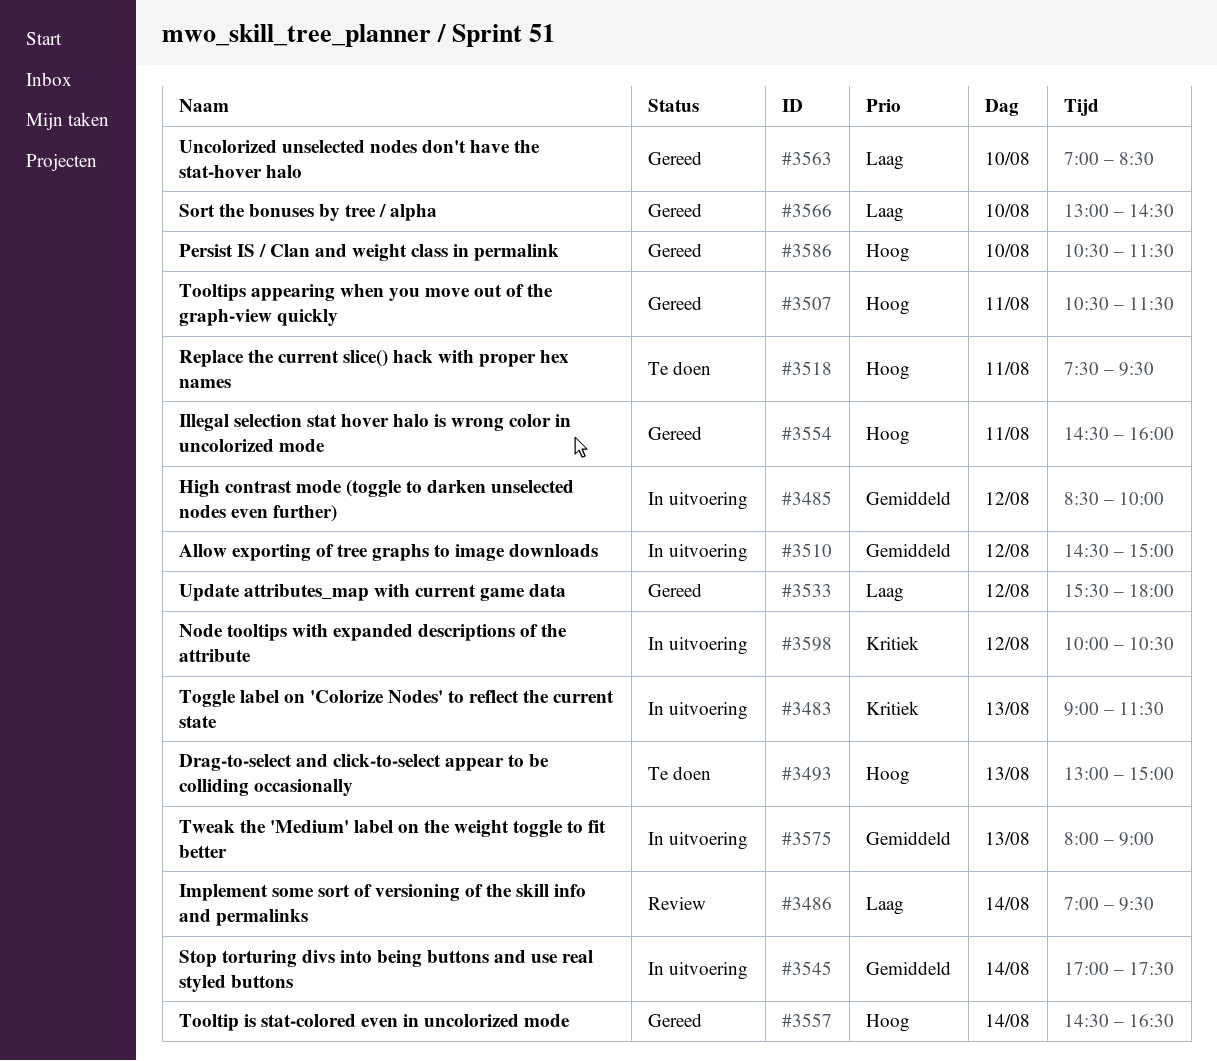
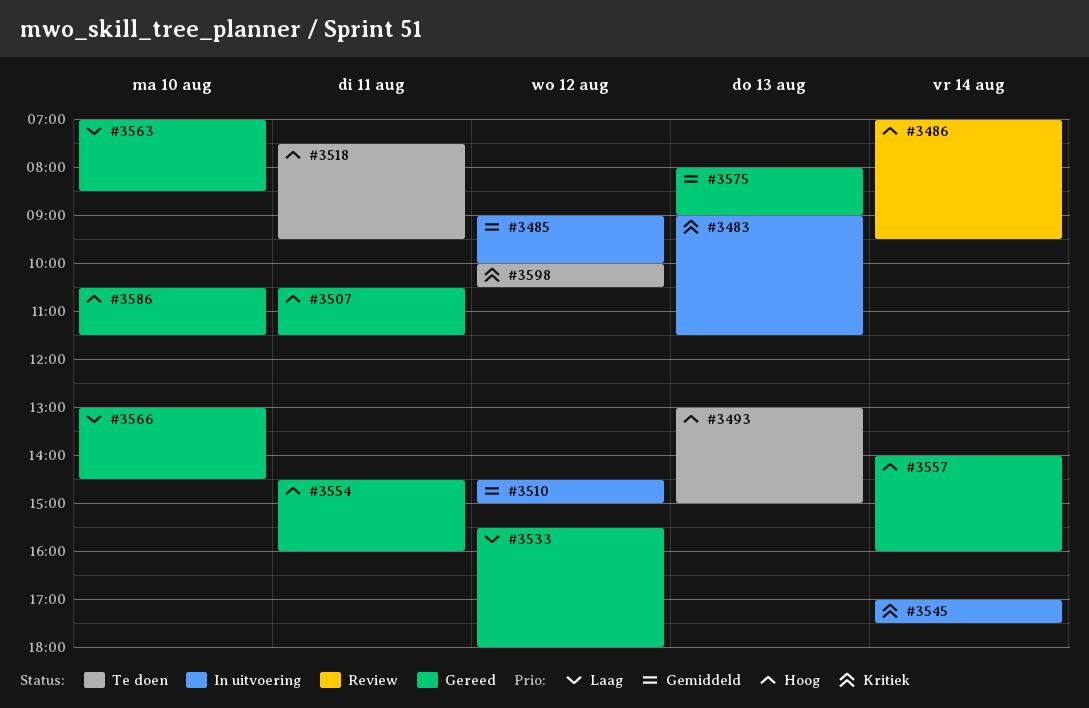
#3485, begins: 08:30 -> 09:00
#3486, priority: Laag -> Hoog
#3545, priority: Gemiddeld -> Kritiek
#3557, begins: 14:30 -> 14:00
#3557, ends: 16:30 -> 16:00
#3575, status: In uitvoering -> Gereed
#3598, status: In uitvoering -> Te doen

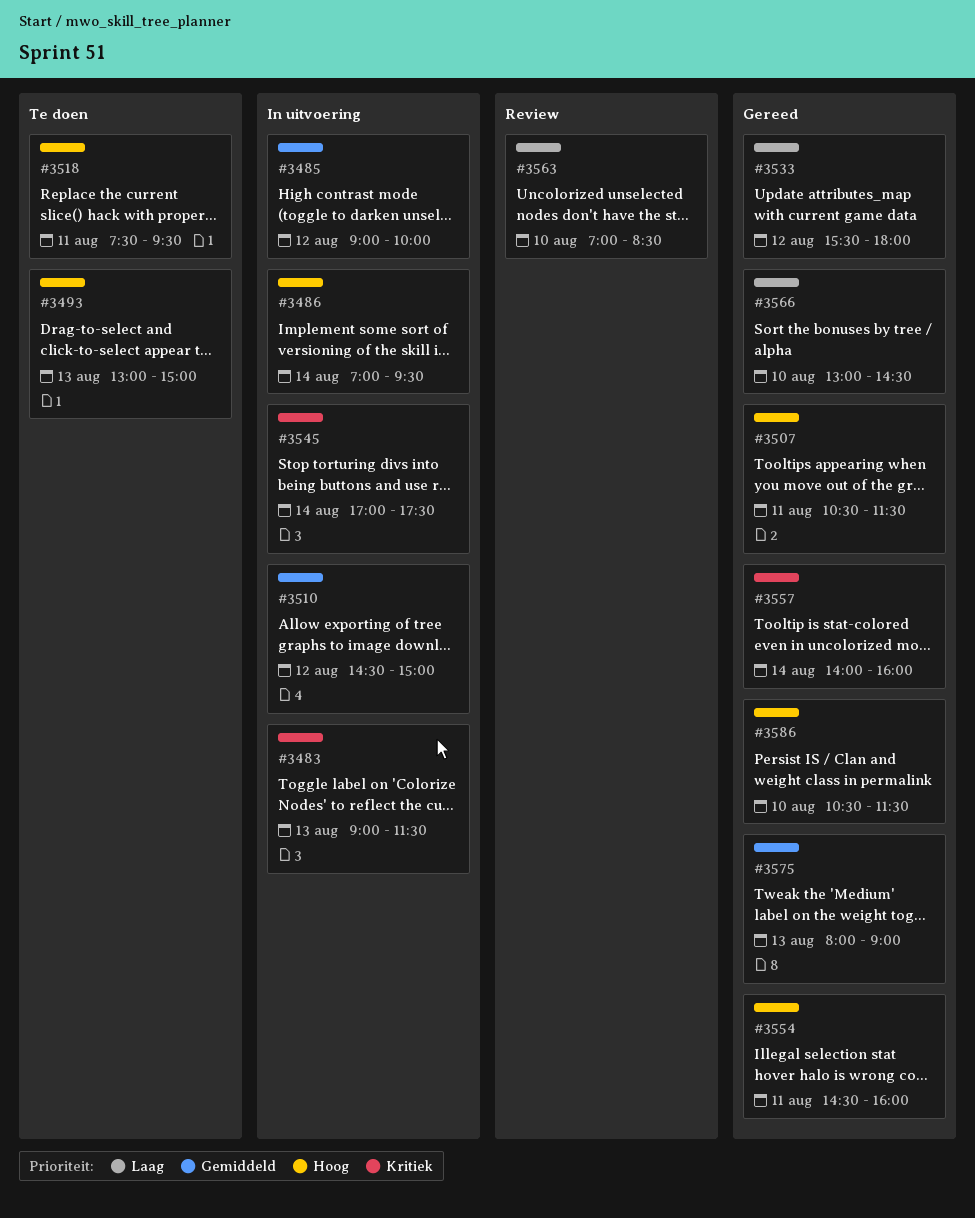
#3486, status: Review -> In uitvoering
#3557, priority: Hoog -> Kritiek
#3563, status: Gereed -> Review
#3598: present -> none

